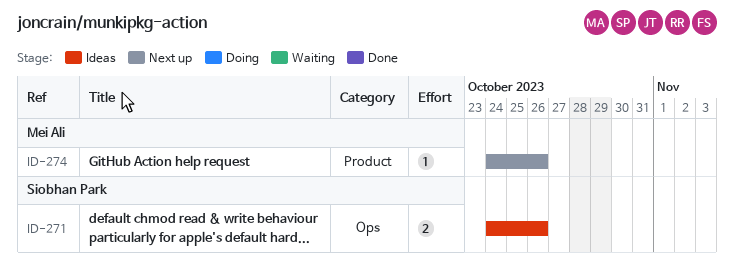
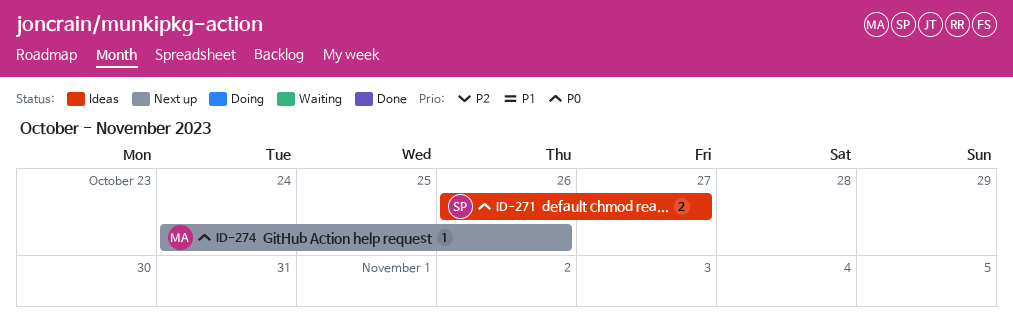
ID-271, start: Oct 24 -> Oct 26
ID-271, due: Oct 26 -> Oct 27

